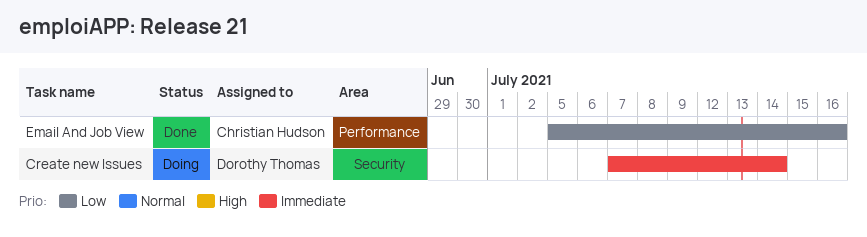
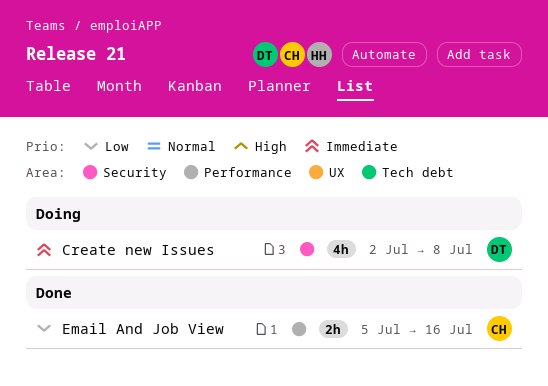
Create new Issues, start: Jul 7 -> Jul 2
Create new Issues, due: Jul 14 -> Jul 8

